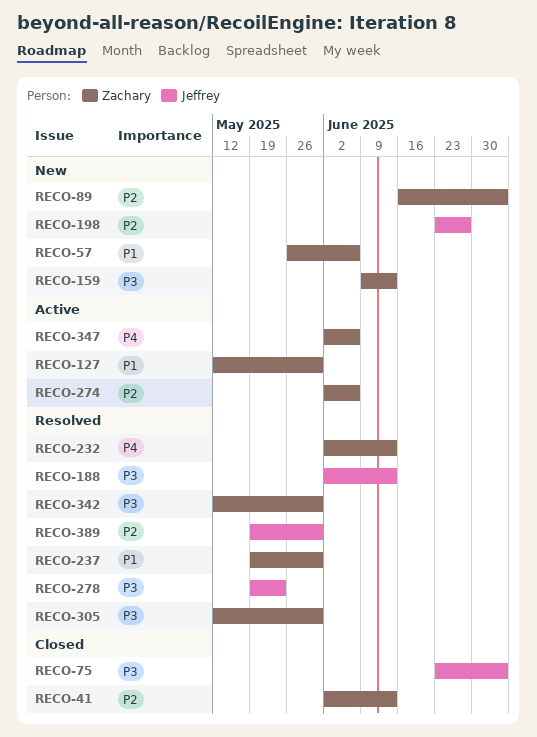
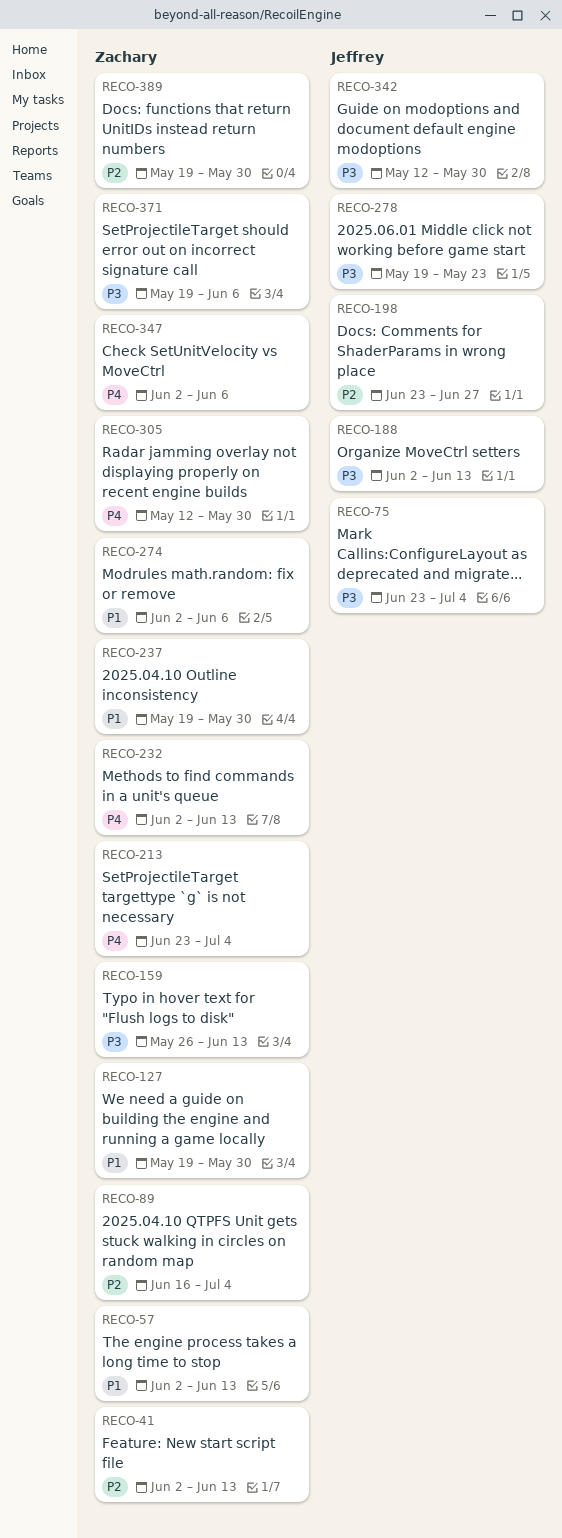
RECO-57, start: May 26 -> Jun 2
RECO-57, due: Jun 6 -> Jun 13
RECO-127, start: May 12 -> May 19
RECO-159, start: Jun 9 -> May 26
RECO-213: none -> present
RECO-274, priority: P2 -> P1
RECO-305, priority: P3 -> P4
RECO-342, owner: Zachary -> Jeffrey
RECO-371: none -> present
RECO-389, owner: Jeffrey -> Zachary

